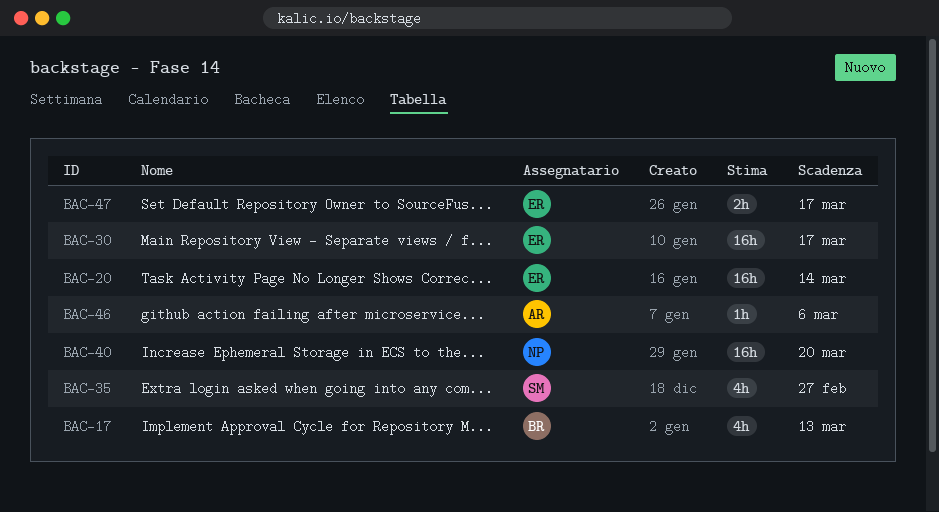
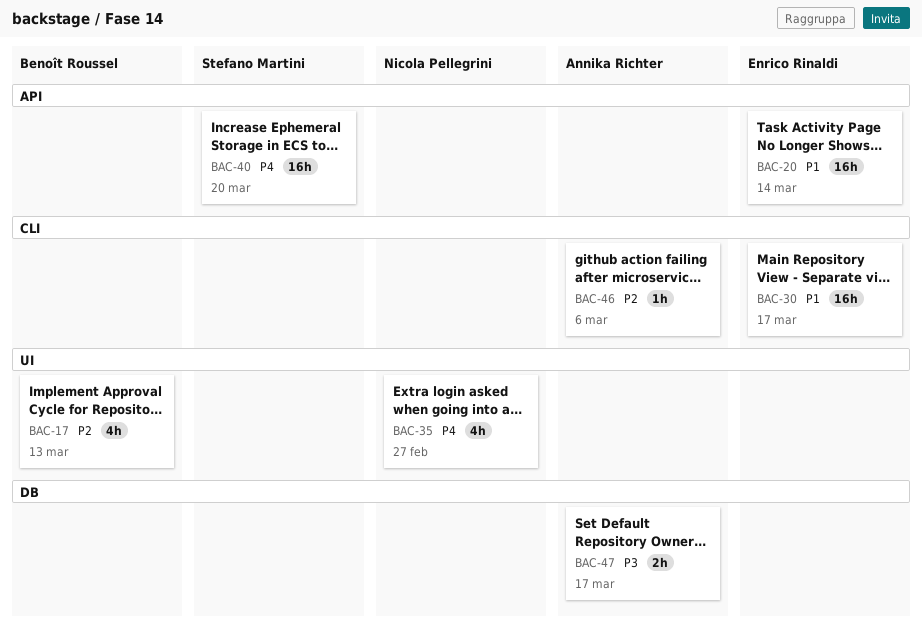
BAC-35, owner: Stefano Martini -> Nicola Pellegrini
BAC-40, owner: Nicola Pellegrini -> Stefano Martini
BAC-47, owner: Enrico Rinaldi -> Annika Richter

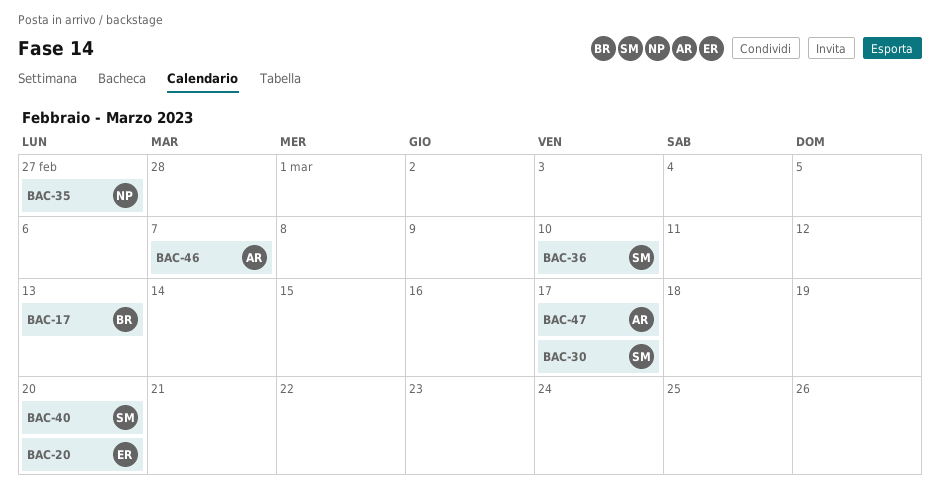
BAC-20, due: Mar 14 -> Mar 20
BAC-30, owner: Enrico Rinaldi -> Stefano Martini
BAC-36: none -> present
BAC-46, due: Mar 6 -> Mar 7

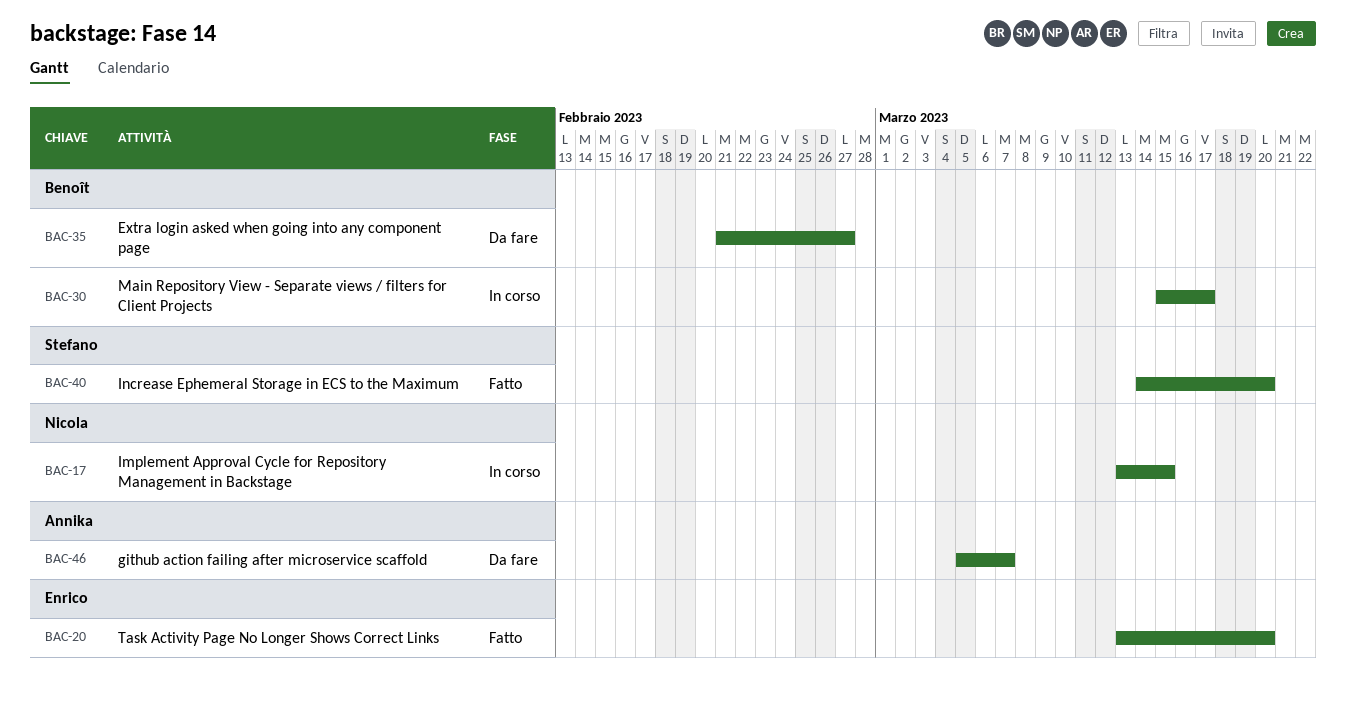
BAC-17, owner: Benoît -> Nicola
BAC-17, due: Mar 13 -> Mar 15
BAC-30, owner: Stefano -> Benoît
BAC-35, owner: Nicola -> Benoît
BAC-36: present -> none
BAC-47: present -> none

